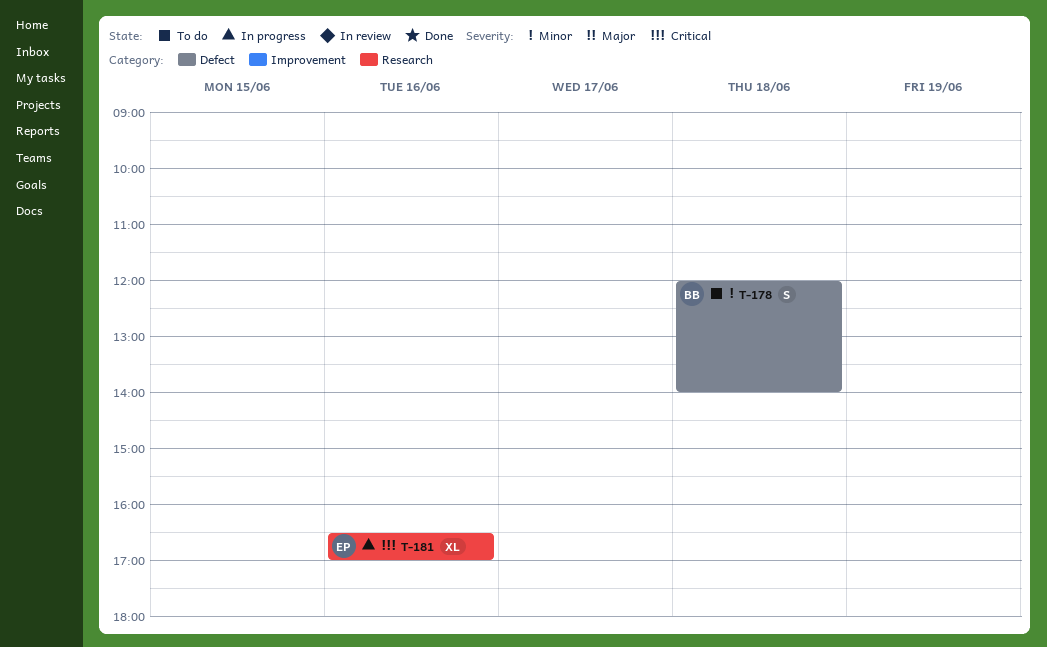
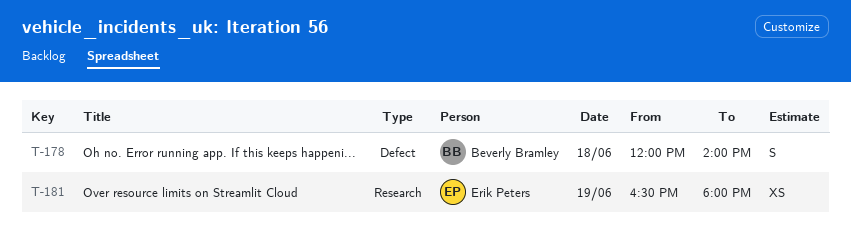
T-181, estimate: XL -> XS
T-181, day: Jun 16 -> Jun 19
T-181, ends: 17:00 -> 18:00

